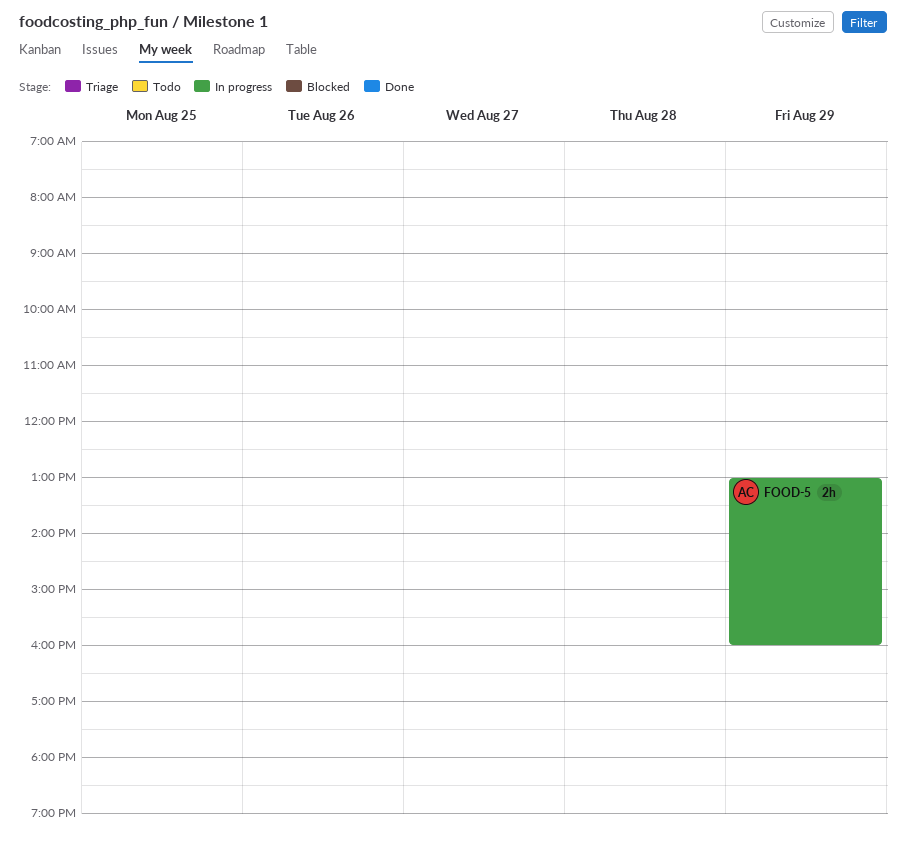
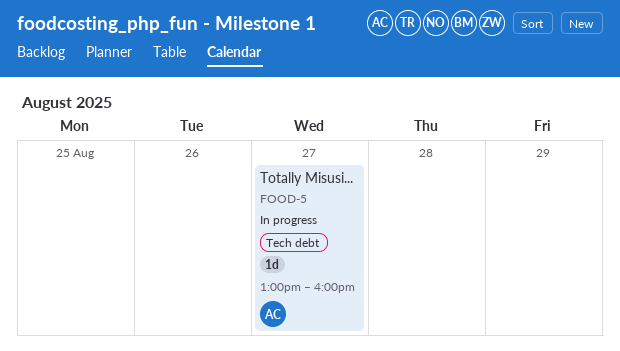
FOOD-5, estimate: 2h -> 1d
FOOD-5, day: Aug 29 -> Aug 27

